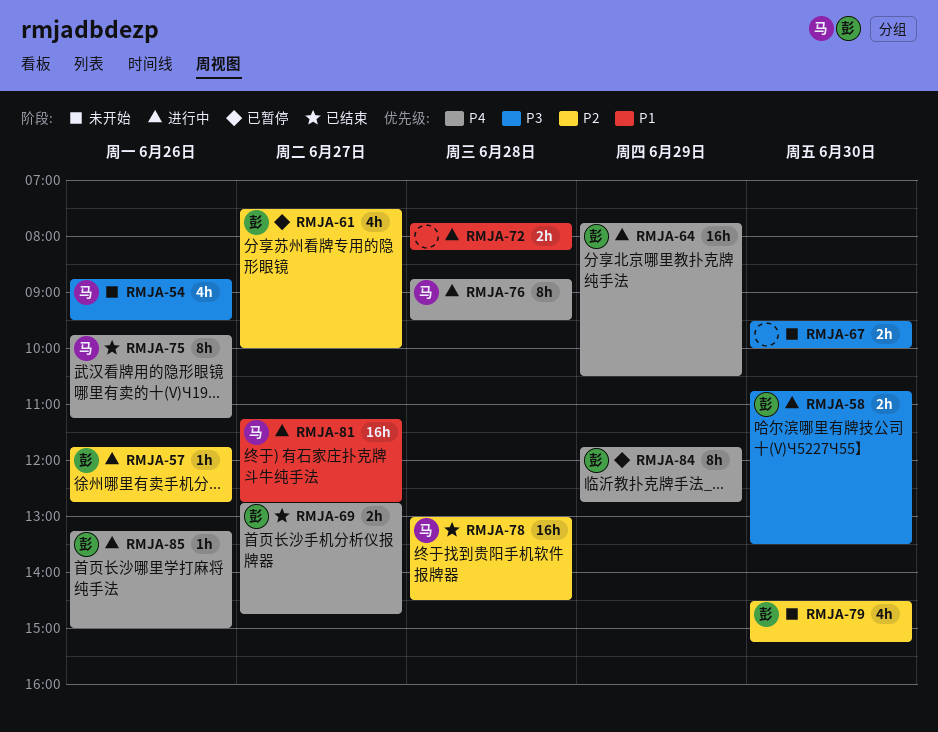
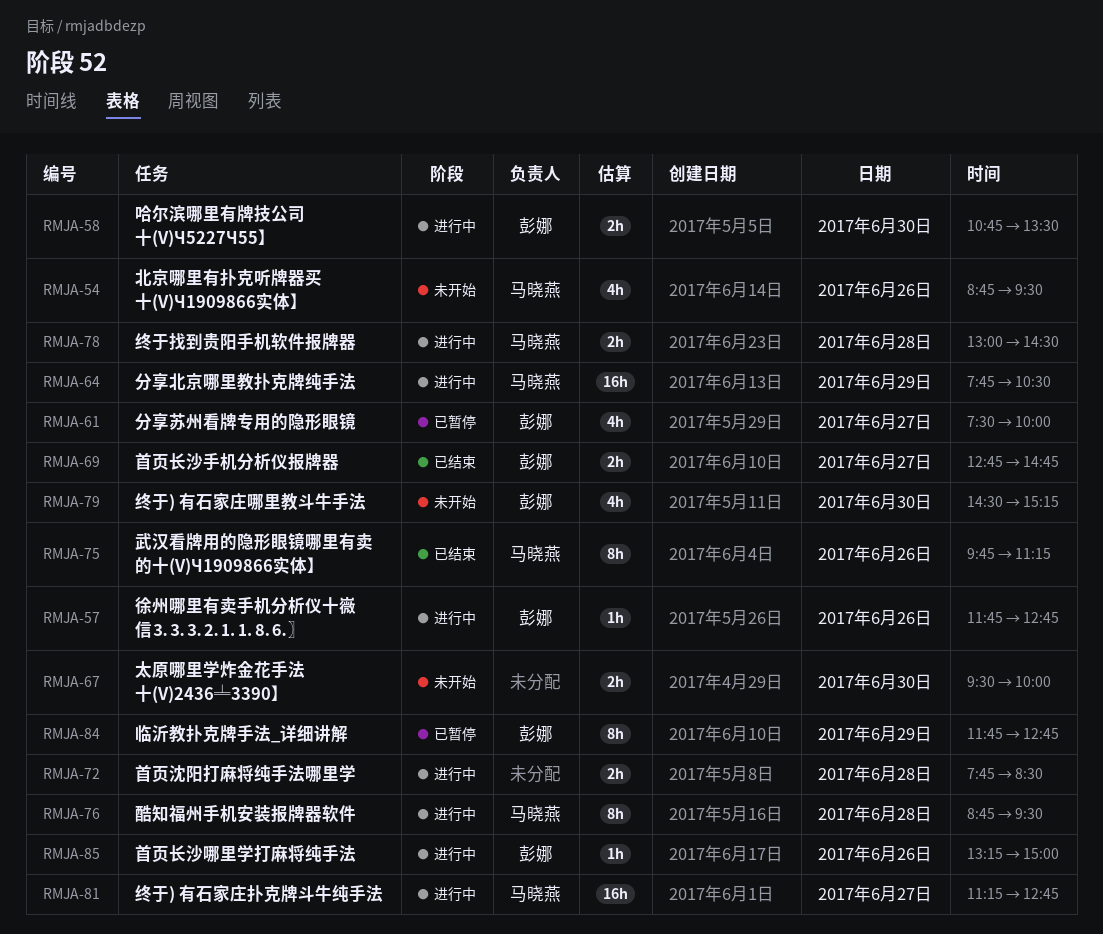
RMJA-64, owner: 彭娜 -> 马晓燕
RMJA-72, ends: 08:15 -> 08:30
RMJA-78, status: 已结束 -> 进行中
RMJA-78, estimate: 16h -> 2h

